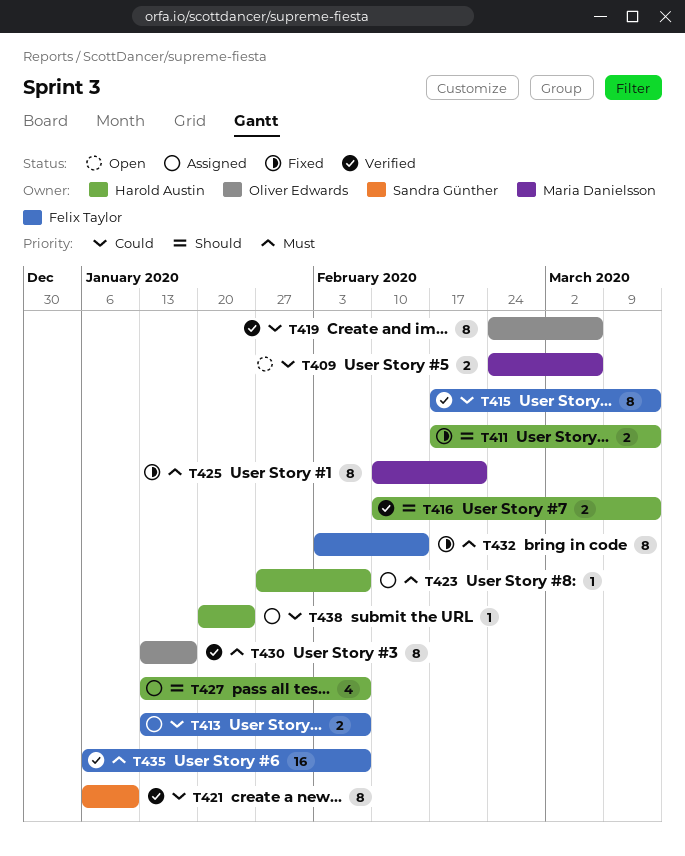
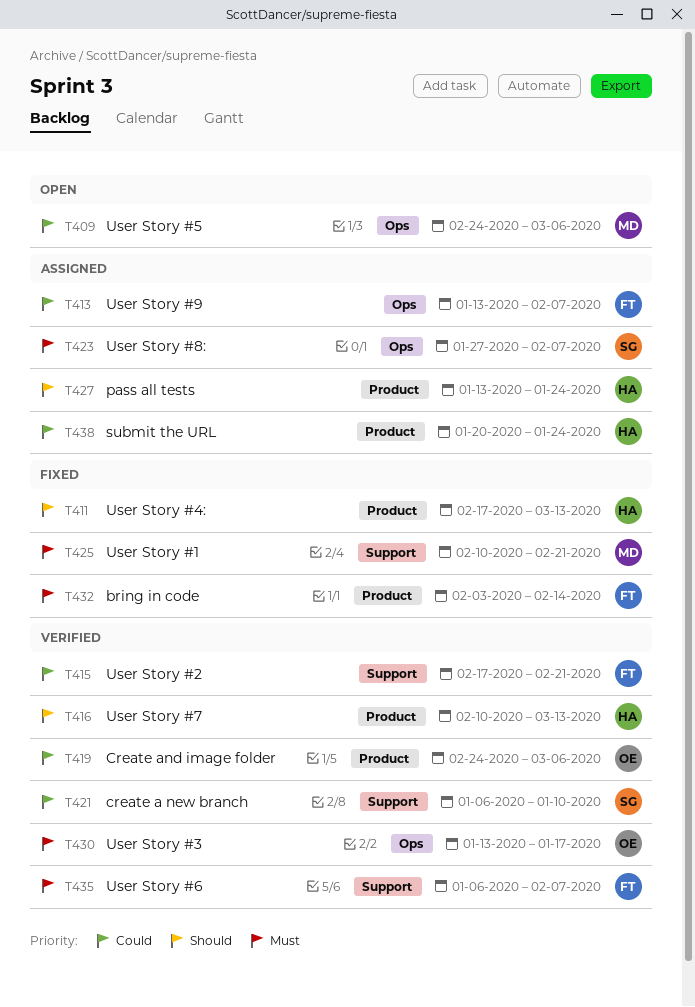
T415, due: Mar 13 -> Feb 21
T423, owner: Harold Austin -> Sandra Günther
T427, due: Feb 7 -> Jan 24

